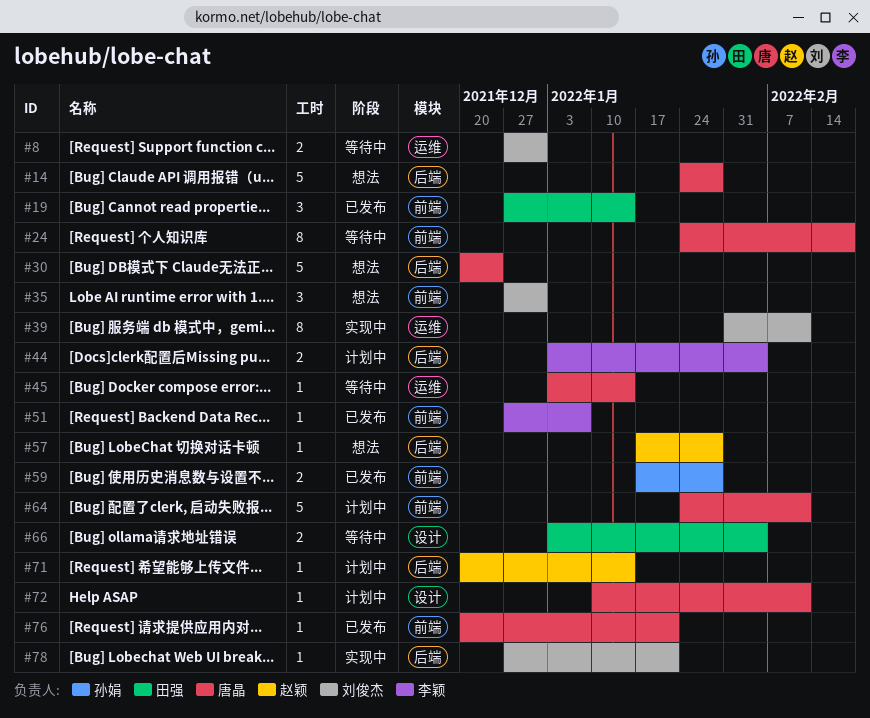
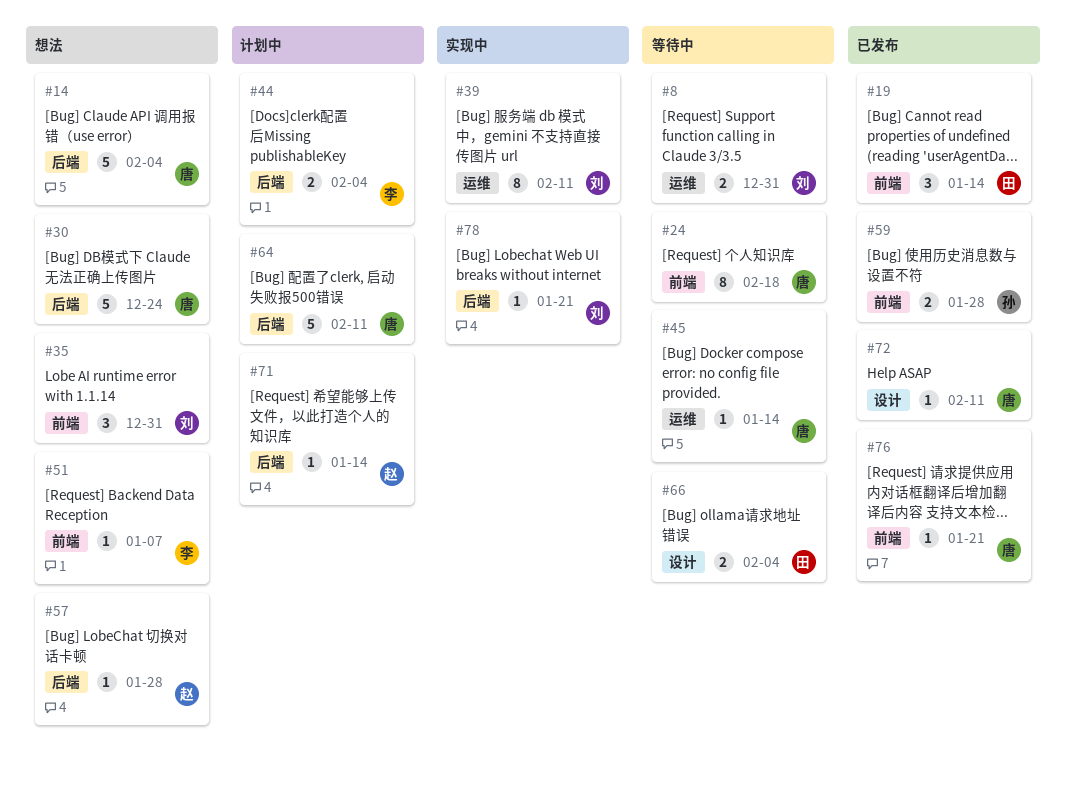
#14, due: Jan 28 -> Feb 4
#51, status: 已发布 -> 想法
#64, label: 前端 -> 后端
#72, status: 计划中 -> 已发布

